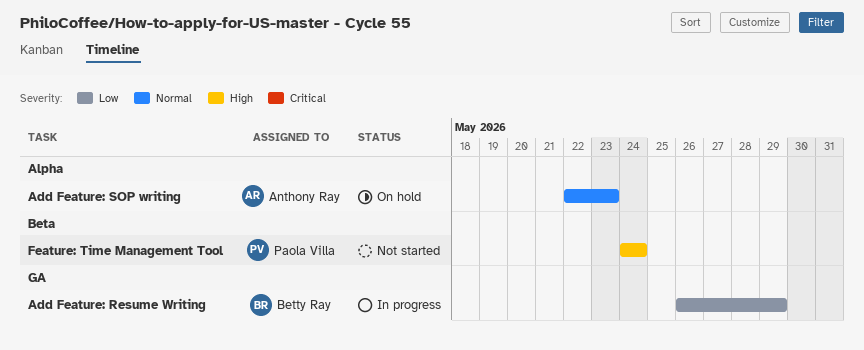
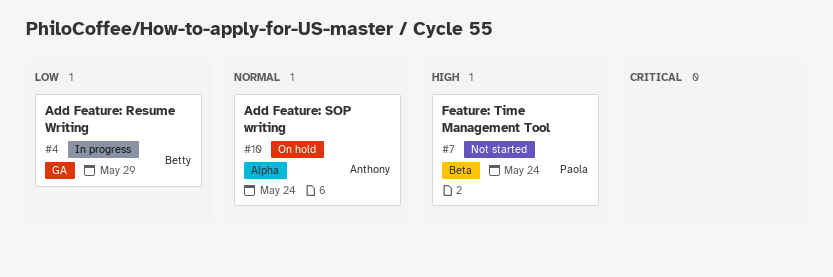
Add Feature: SOP writing, due: May 23 -> May 24

